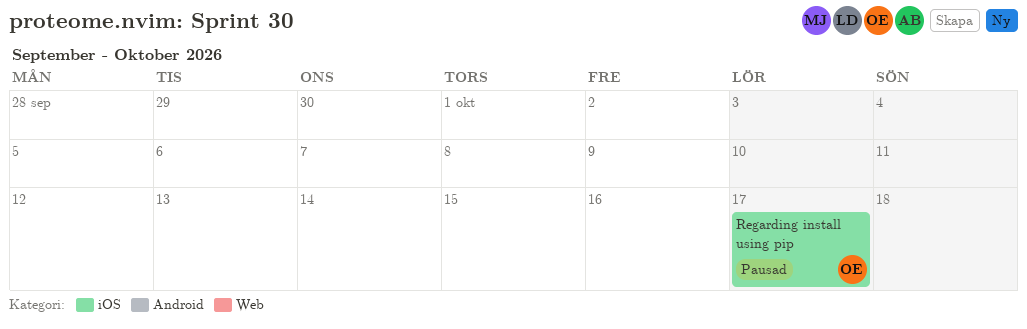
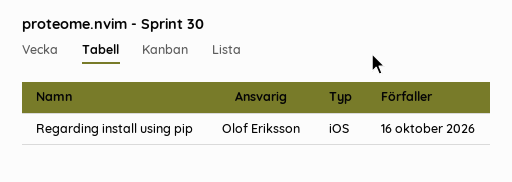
Regarding install using pip, due: Oct 17 -> Oct 16

